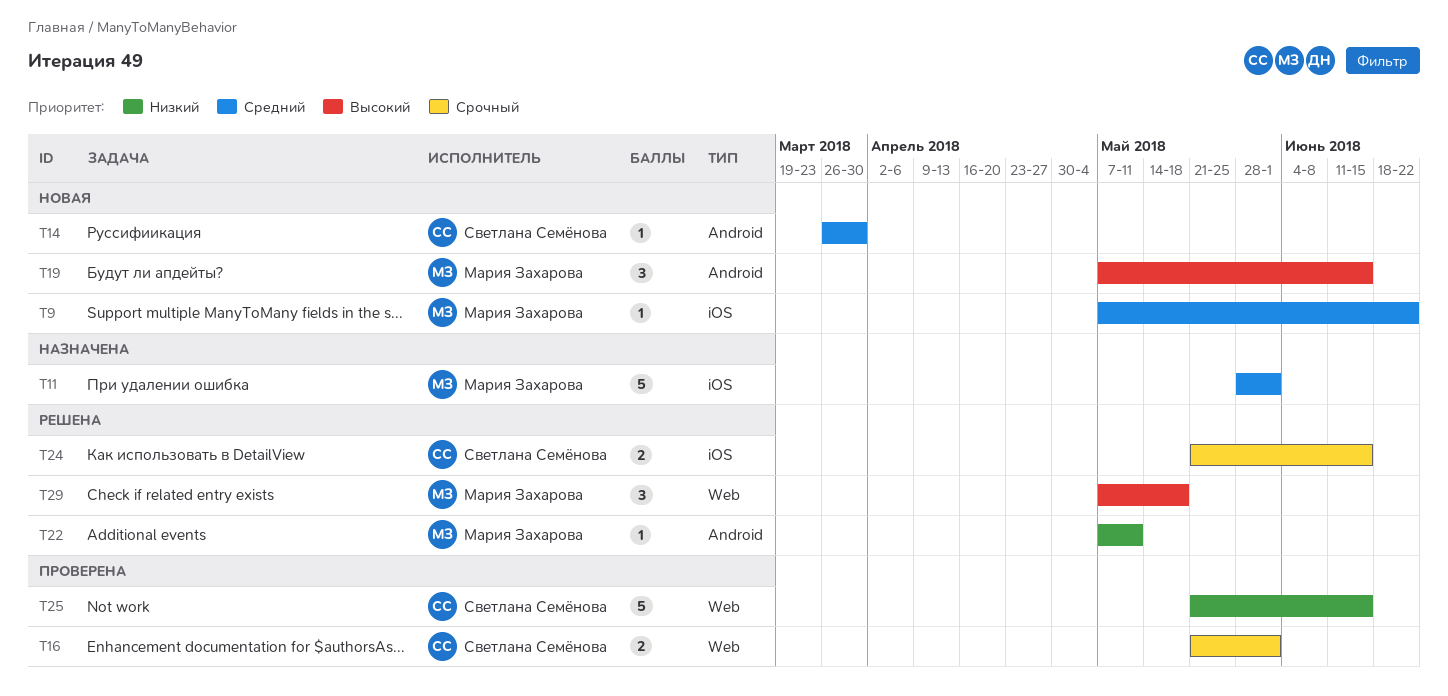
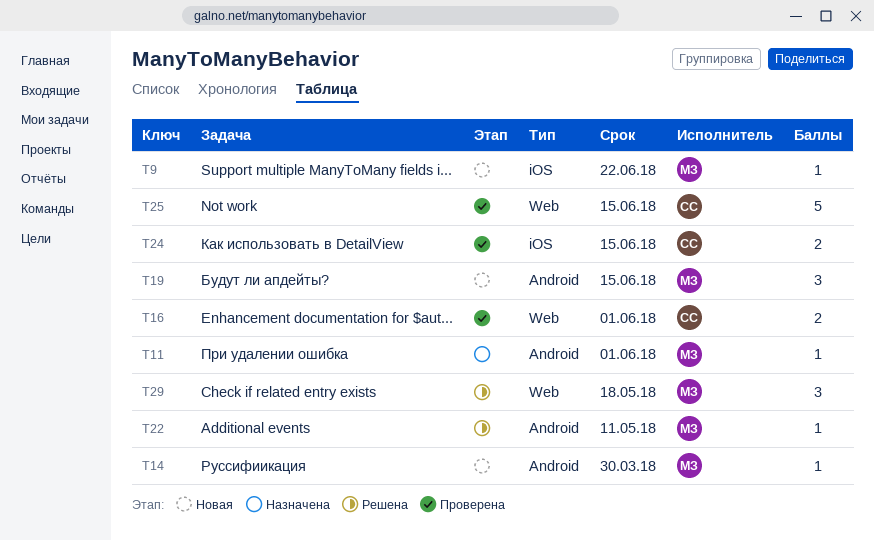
T11, label: iOS -> Android
T11, estimate: 5 -> 1
T14, owner: Светлана Семёнова -> Мария Захарова
T24, status: Решена -> Проверена

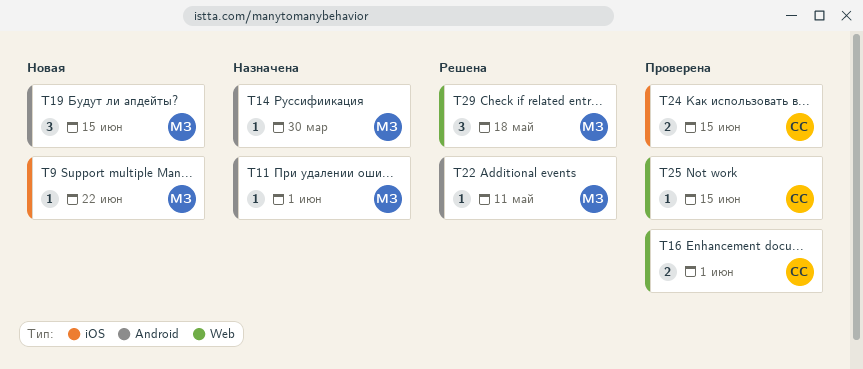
T14, status: Новая -> Назначена
T25, estimate: 5 -> 1

